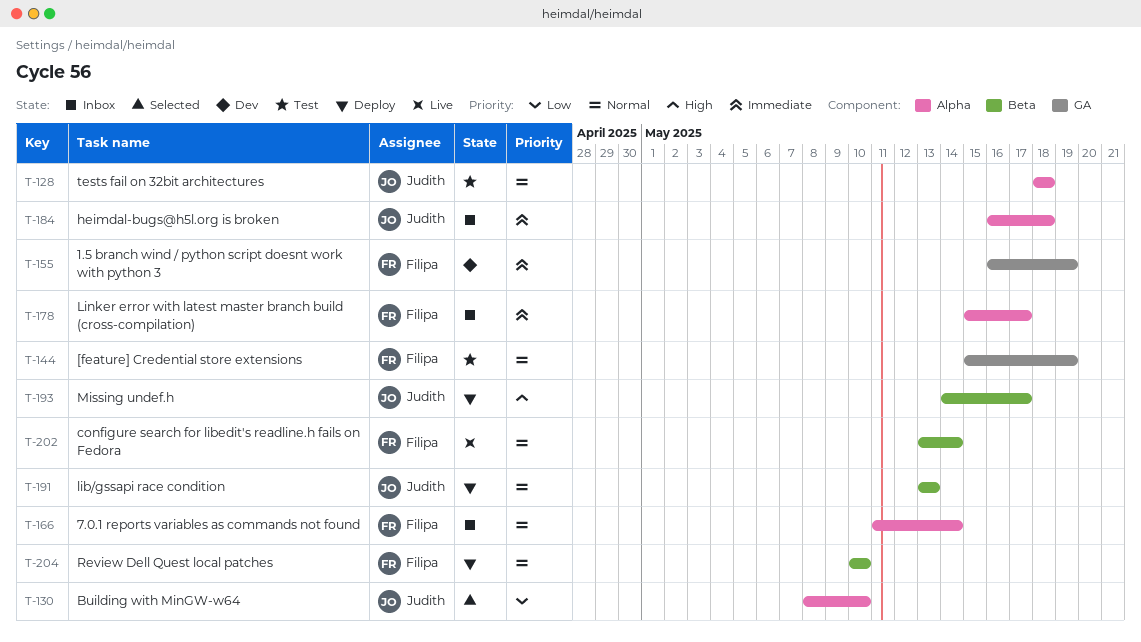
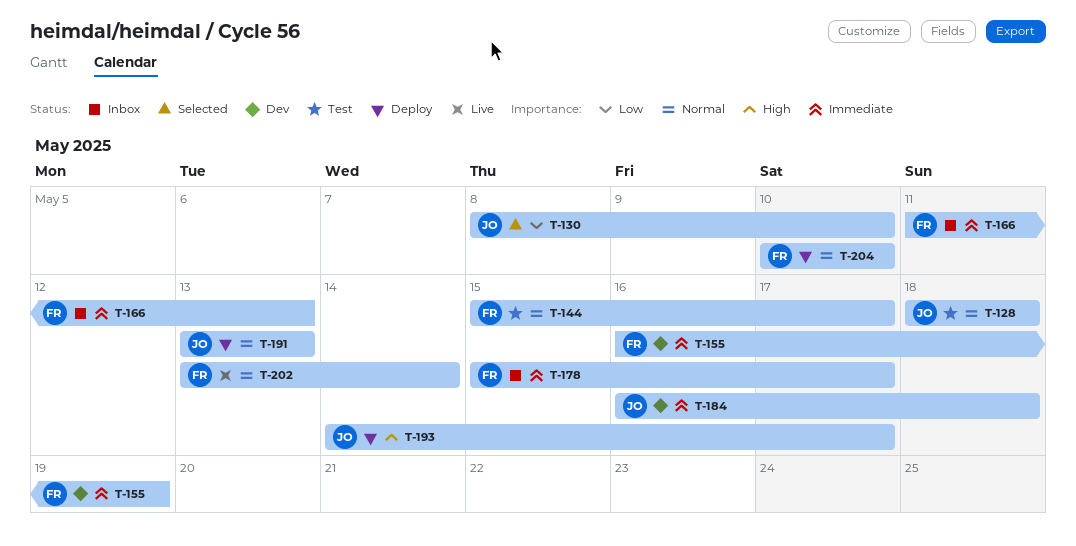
T-144, due: May 19 -> May 17
T-166, priority: Normal -> Immediate
T-166, due: May 14 -> May 13
T-184, status: Inbox -> Dev

